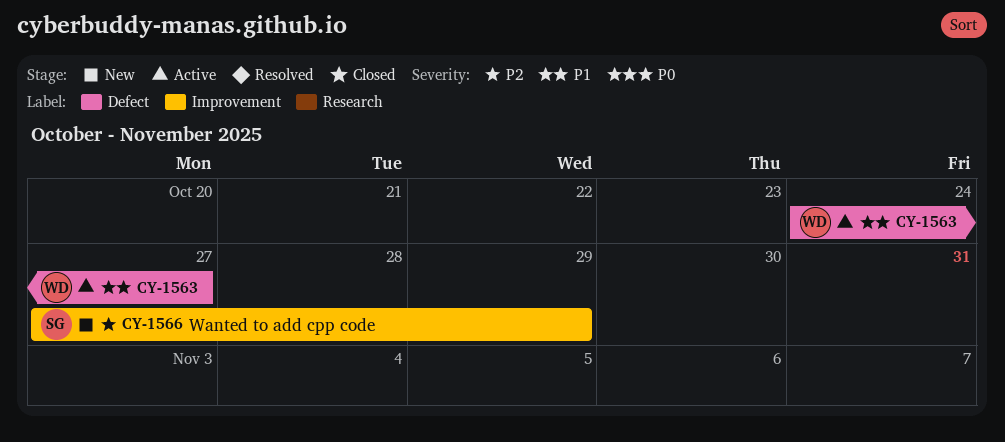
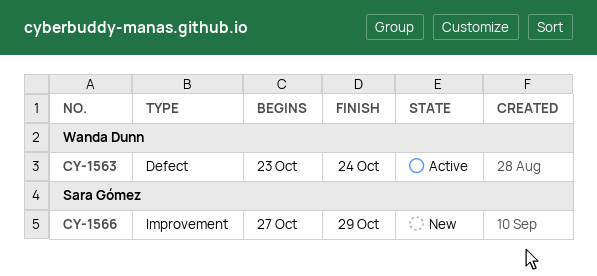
CY-1563, start: Oct 24 -> Oct 23
CY-1563, due: Oct 27 -> Oct 24

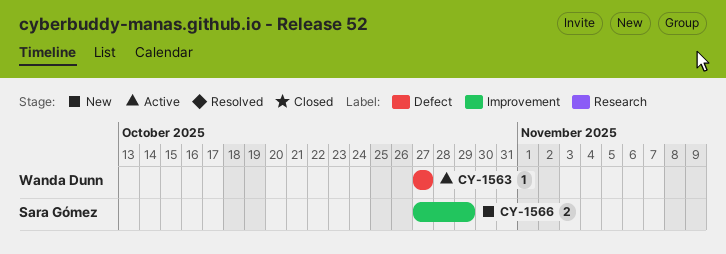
CY-1563, start: Oct 23 -> Oct 27
CY-1563, due: Oct 24 -> Oct 27

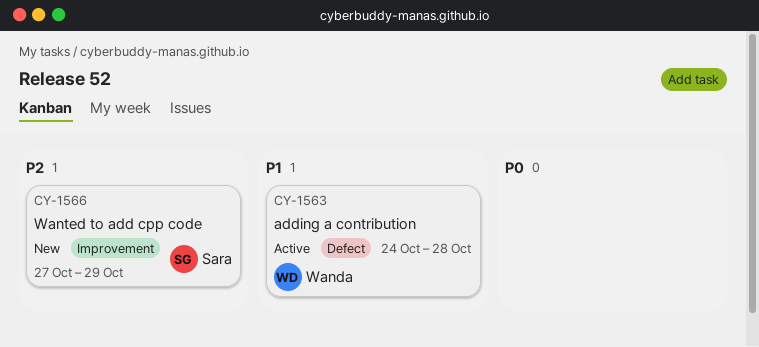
CY-1563, start: Oct 27 -> Oct 24
CY-1563, due: Oct 27 -> Oct 28

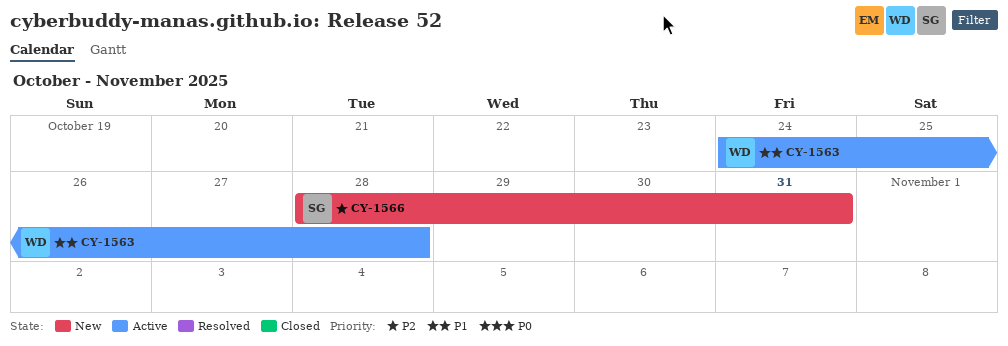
CY-1566, start: Oct 27 -> Oct 28
CY-1566, due: Oct 29 -> Oct 31

